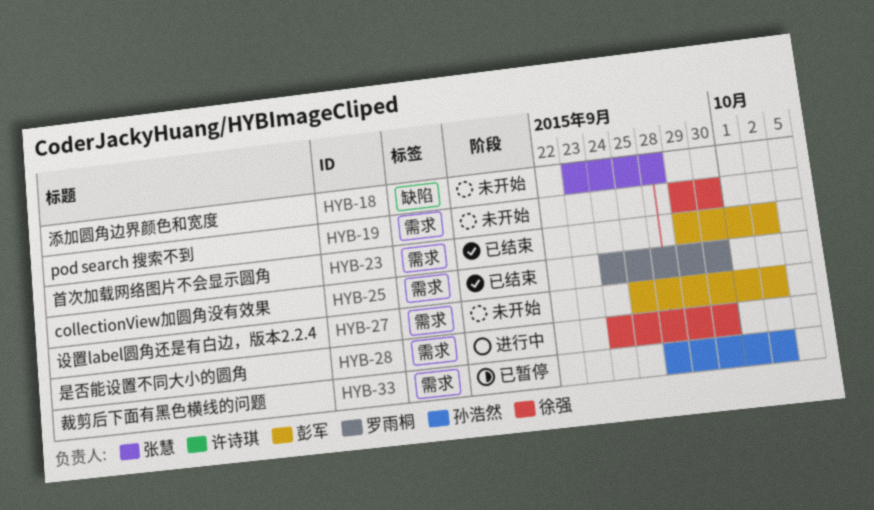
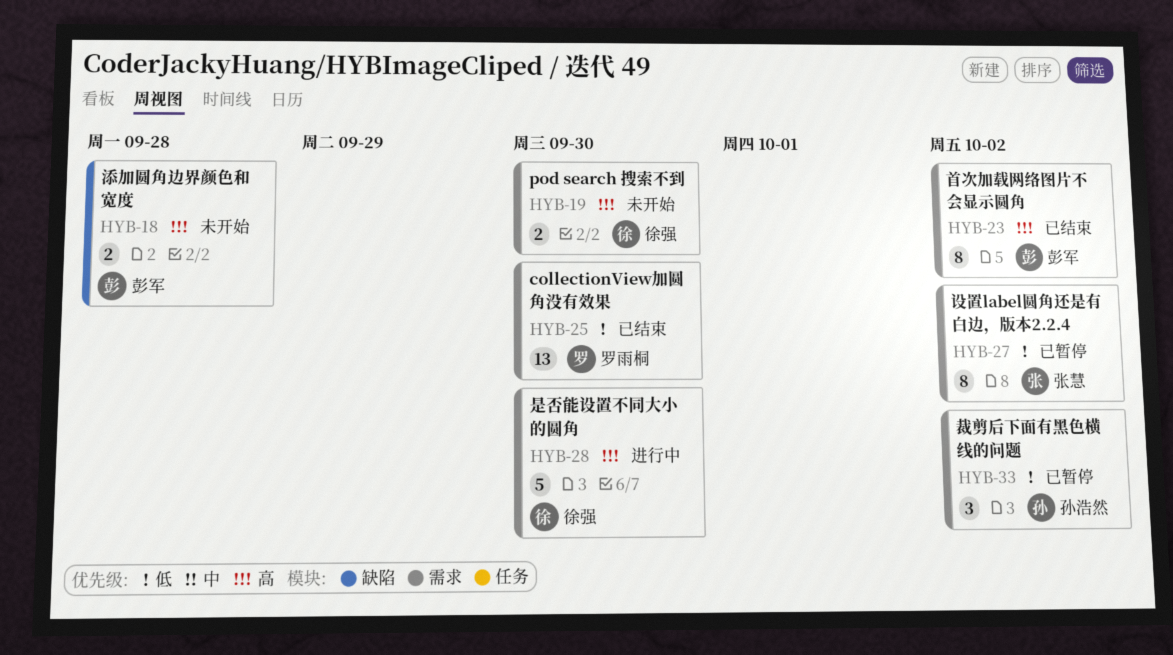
HYB-18, owner: 张慧 -> 彭军
HYB-27, status: 未开始 -> 已暂停
HYB-27, owner: 彭军 -> 张慧

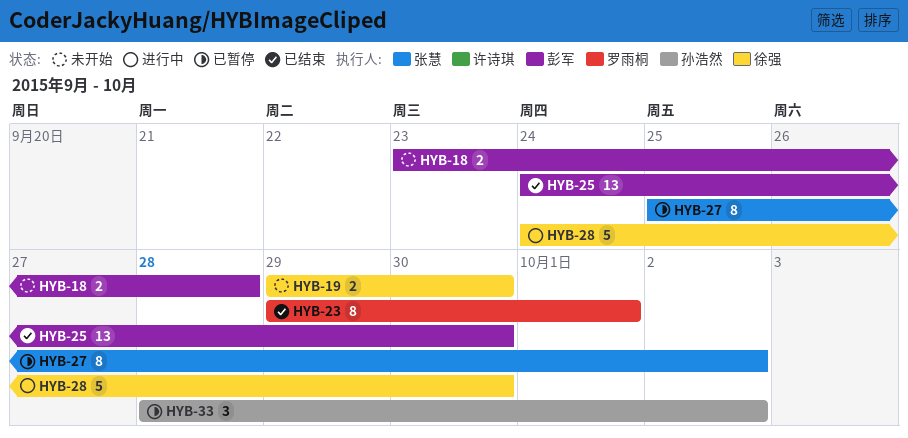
HYB-23, owner: 彭军 -> 罗雨桐
HYB-23, due: Oct 2 -> Oct 1
HYB-25, owner: 罗雨桐 -> 彭军

